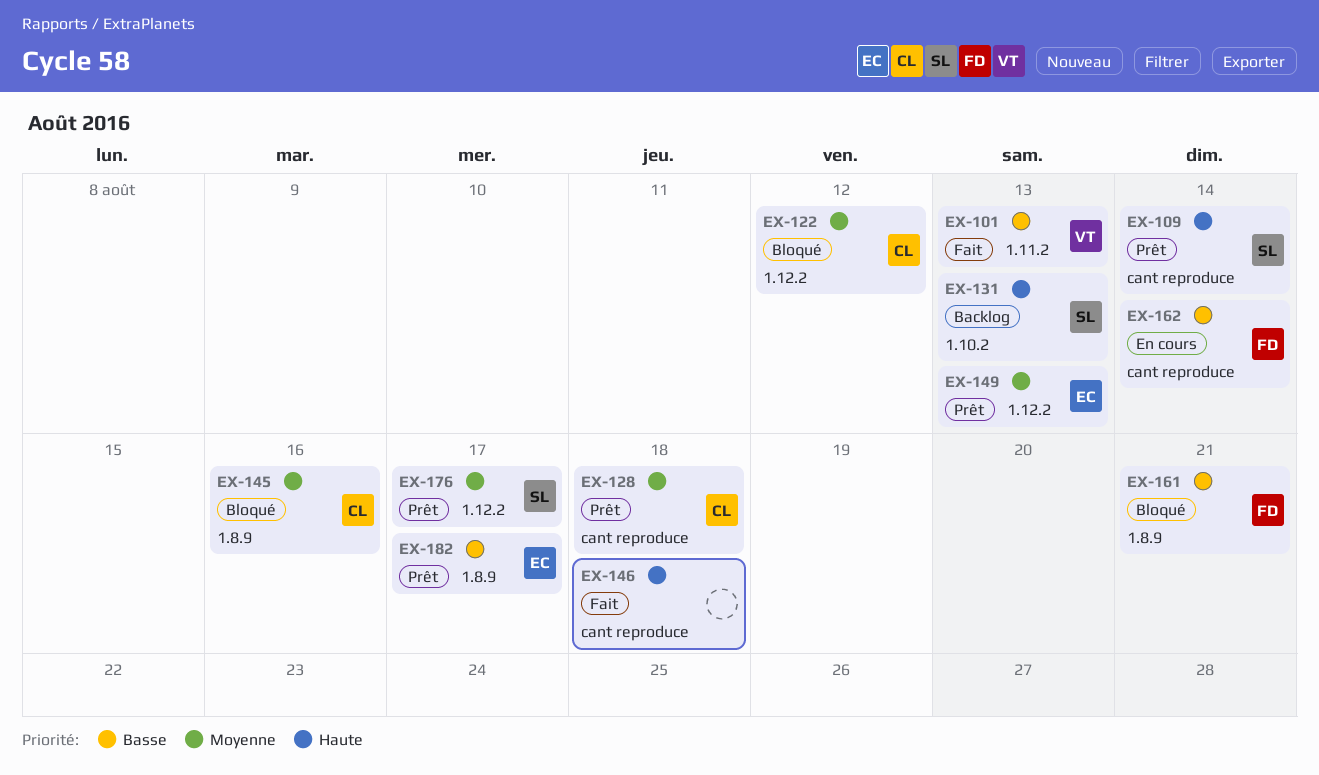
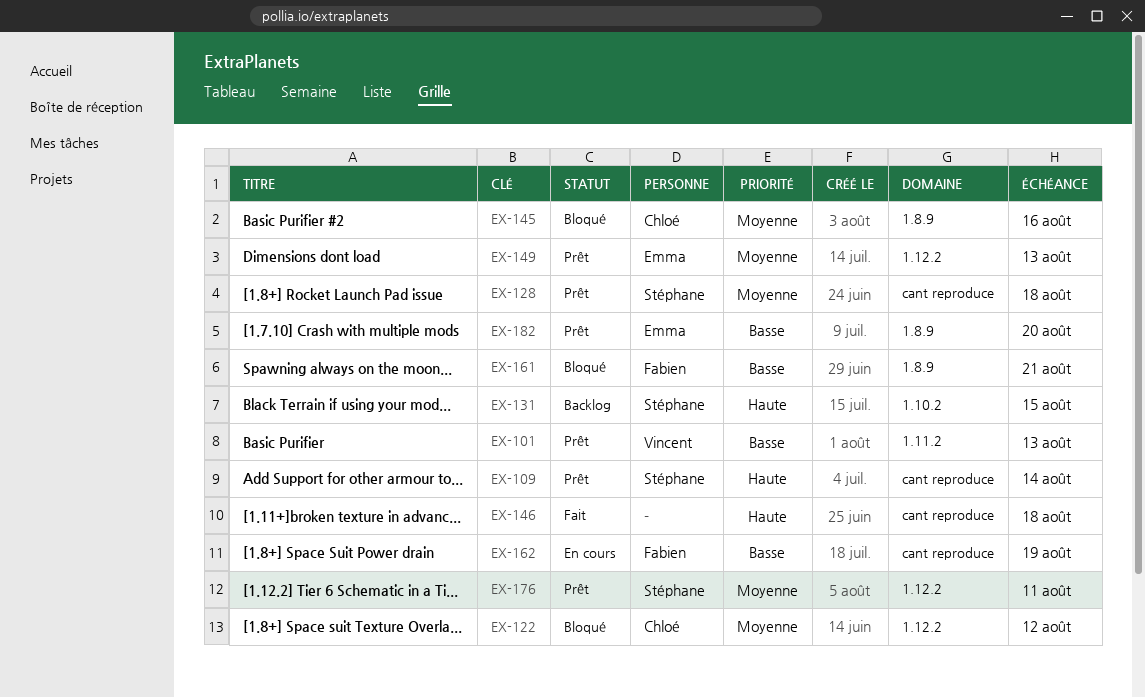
EX-101, status: Fait -> Prêt
EX-128, owner: Chloé -> Stéphane
EX-131, due: Aug 13 -> Aug 15
EX-162, due: Aug 14 -> Aug 19
EX-176, due: Aug 17 -> Aug 11
EX-182, due: Aug 17 -> Aug 20

